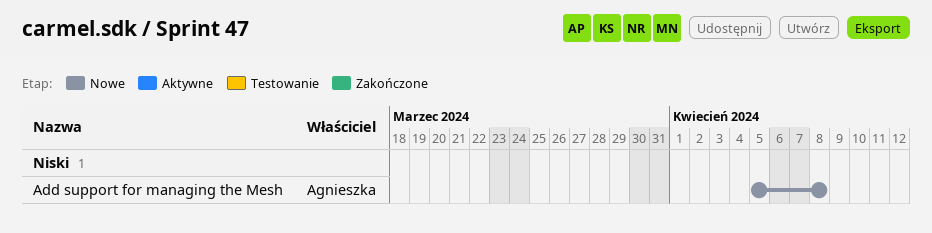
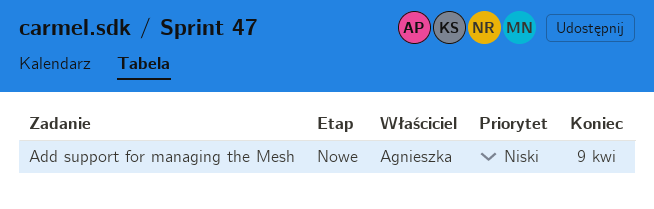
Add support for managing the Mesh, due: Apr 8 -> Apr 9

